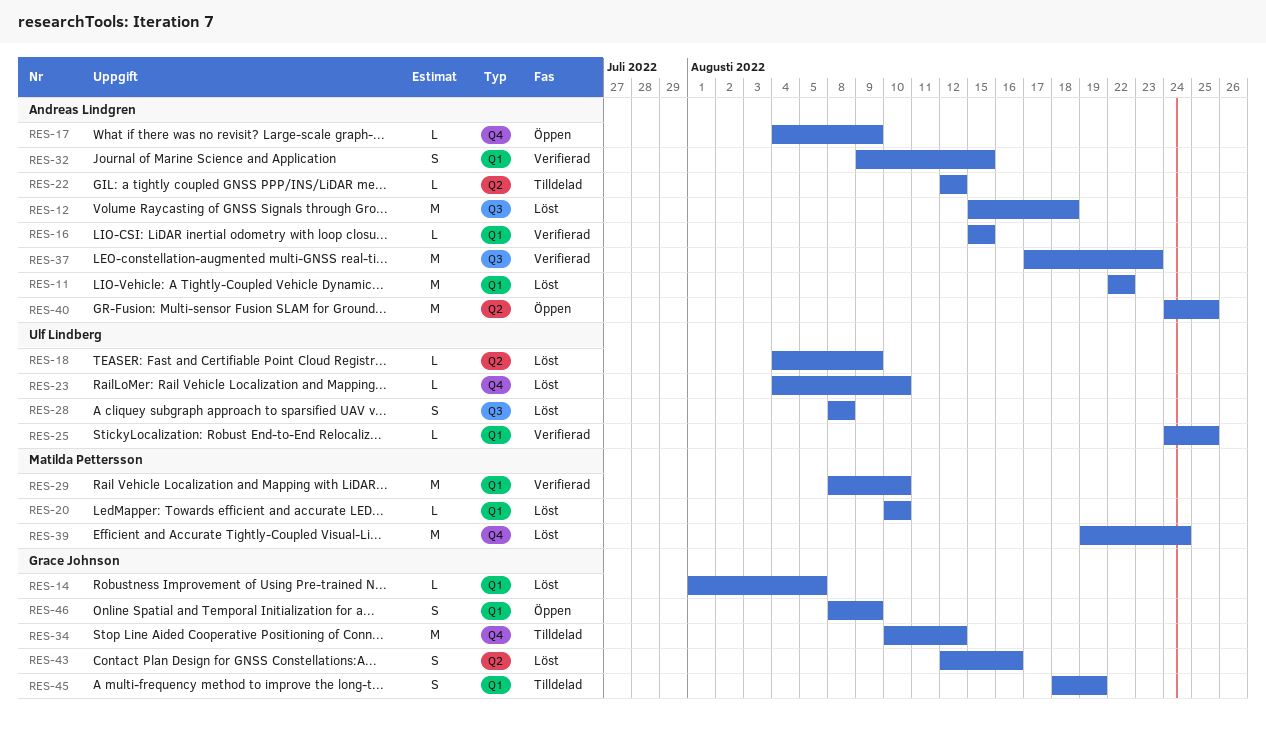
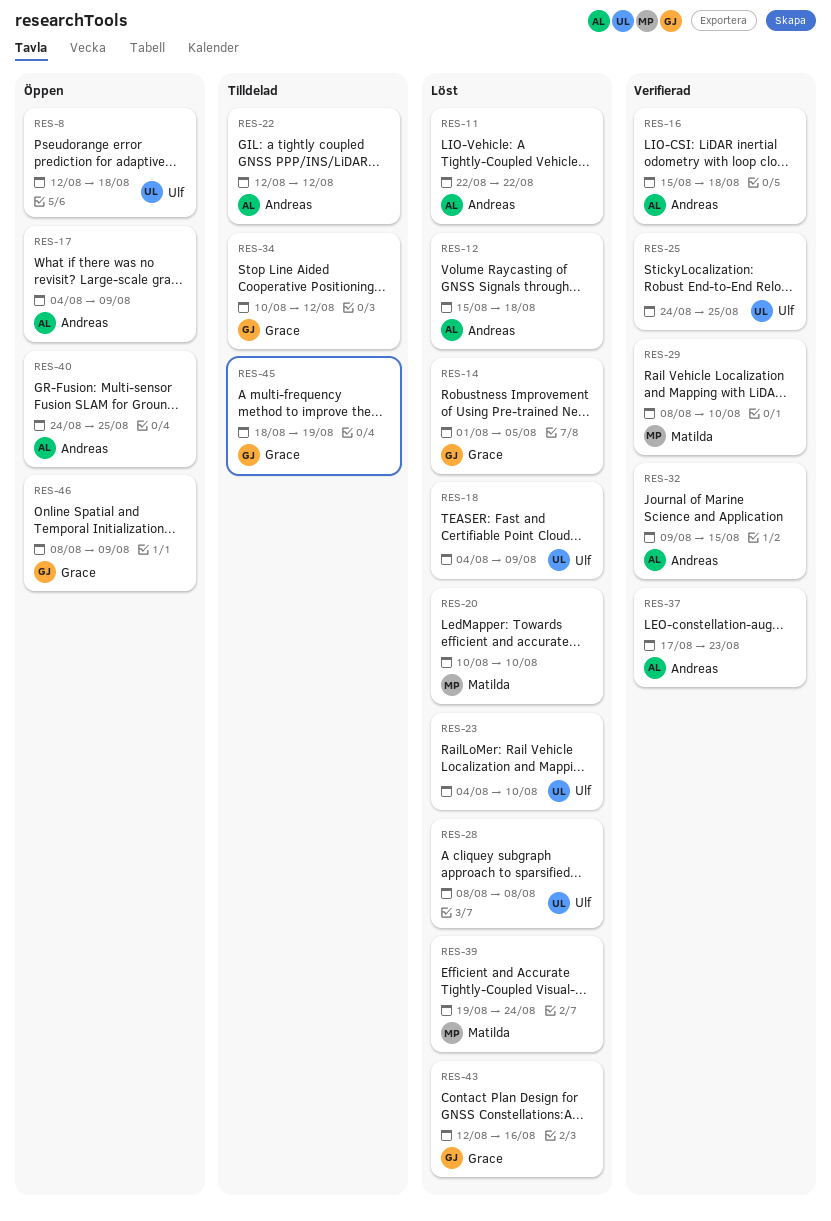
RES-8: none -> present
RES-16, due: Aug 15 -> Aug 18

